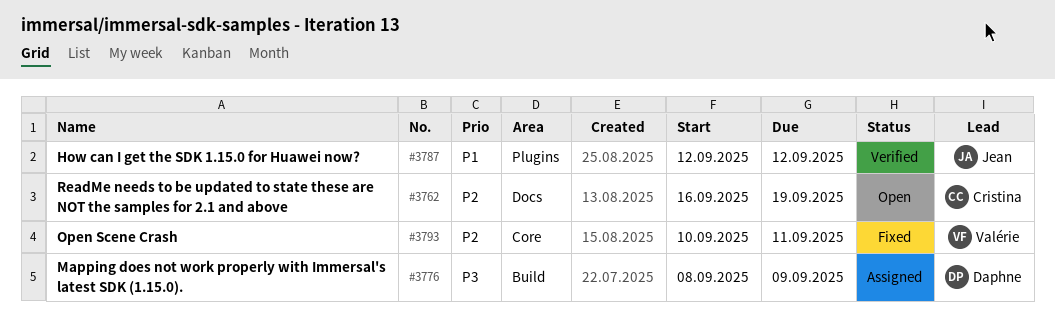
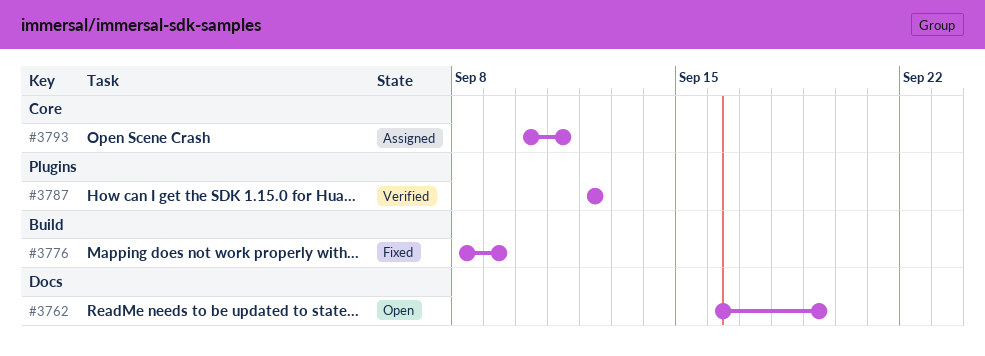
#3776, status: Assigned -> Fixed
#3793, status: Fixed -> Assigned

